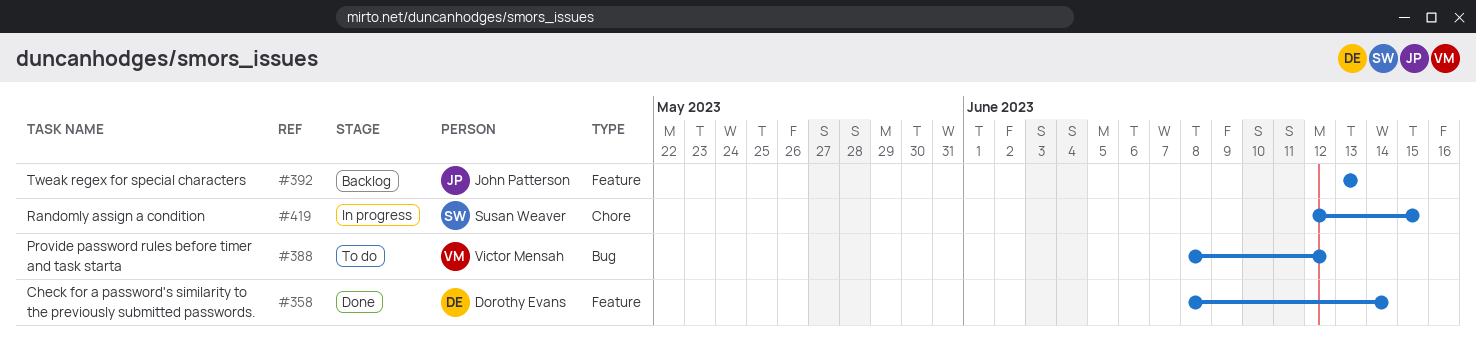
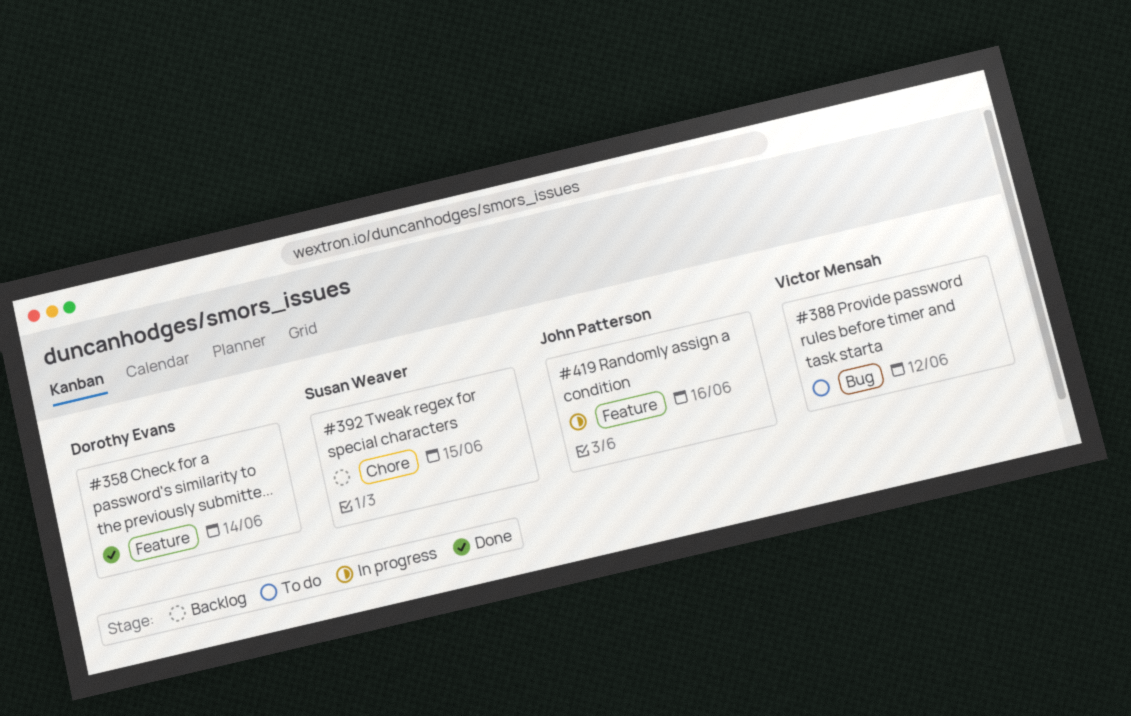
#392, owner: John Patterson -> Susan Weaver
#392, label: Feature -> Chore
#392, due: Jun 13 -> Jun 15
#419, owner: Susan Weaver -> John Patterson
#419, label: Chore -> Feature
#419, due: Jun 15 -> Jun 16

